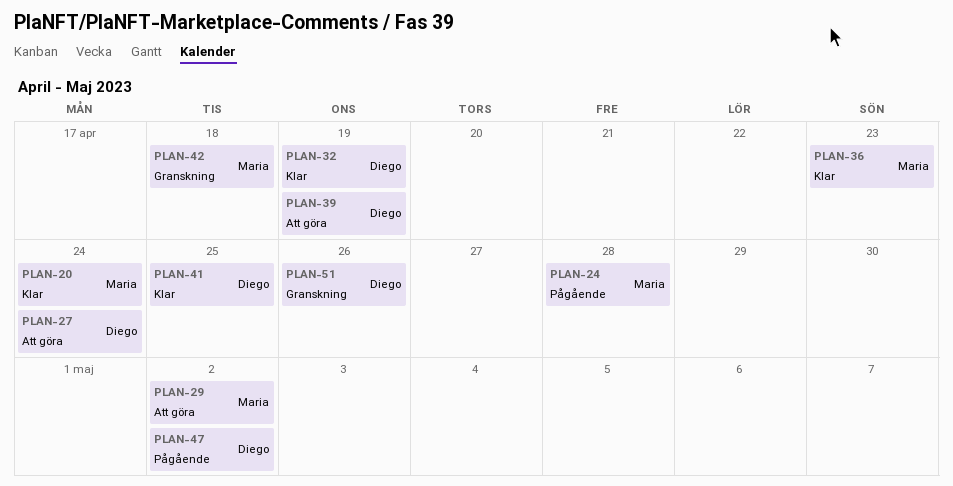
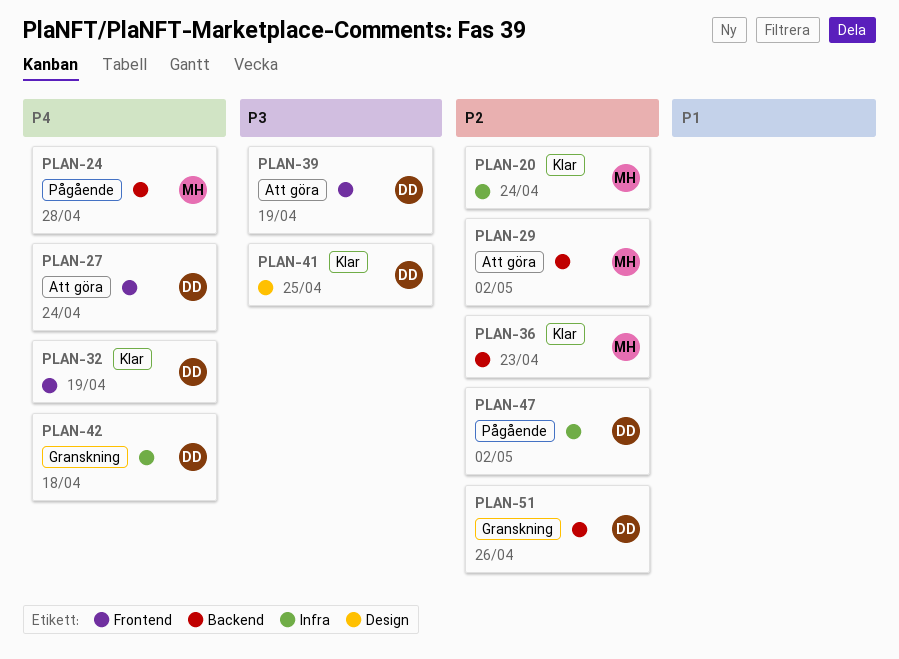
PLAN-42, owner: Maria -> Diego

